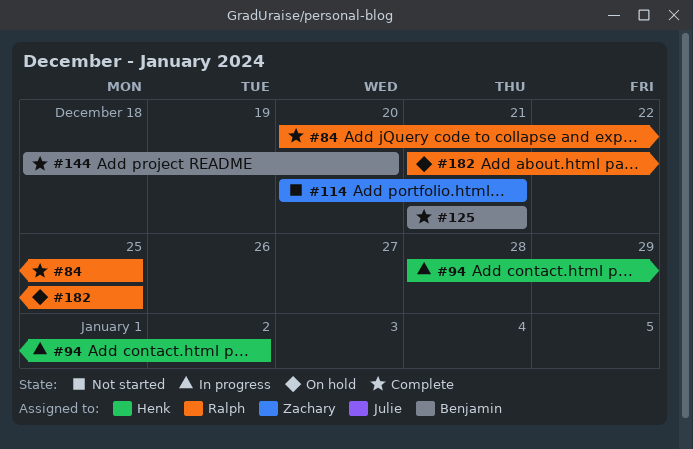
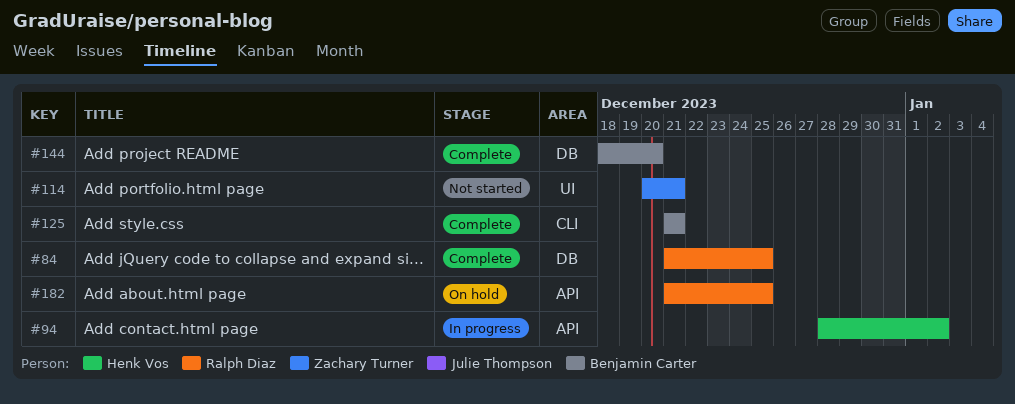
#84, start: Dec 20 -> Dec 21

